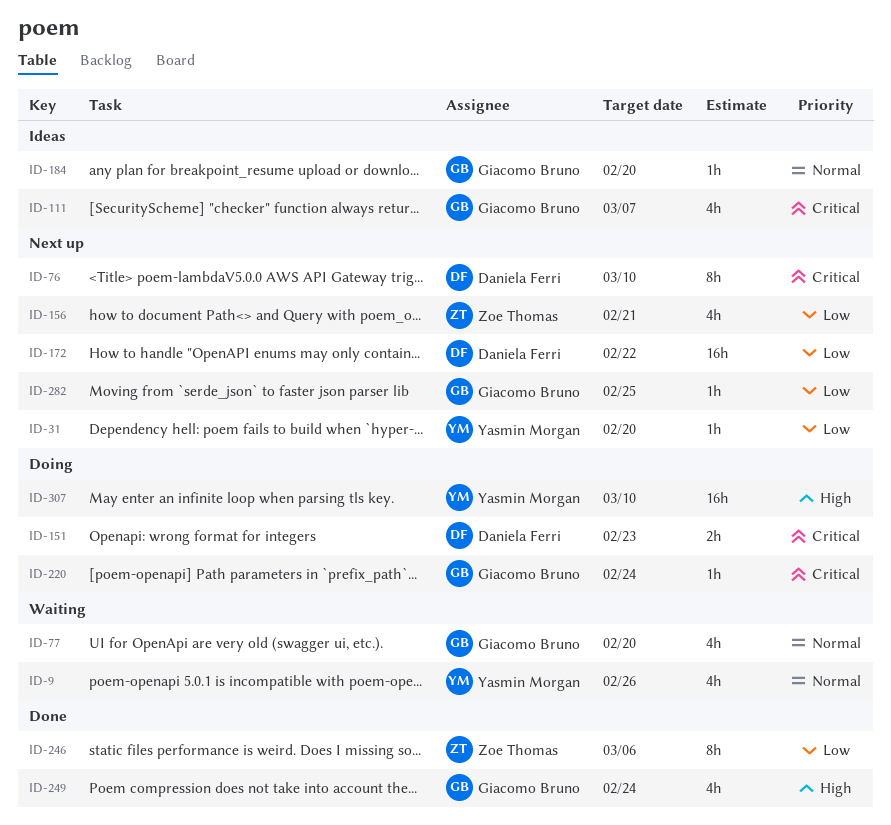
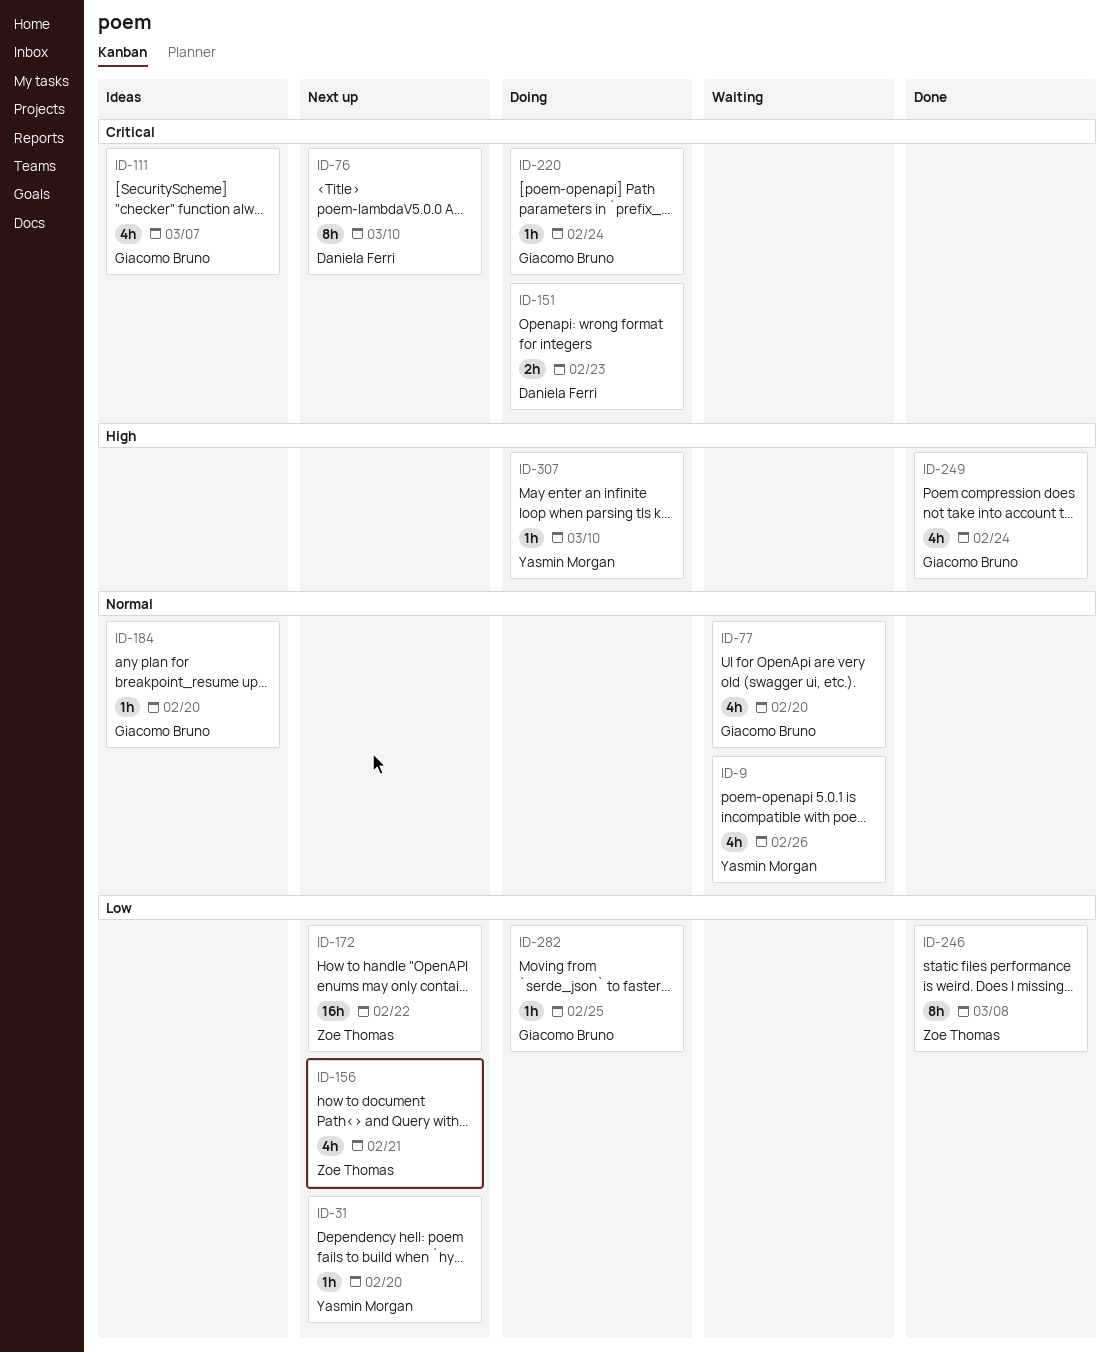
ID-172, owner: Daniela Ferri -> Zoe Thomas
ID-246, due: Mar 6 -> Mar 8
ID-282, status: Next up -> Doing
ID-307, estimate: 16h -> 1h

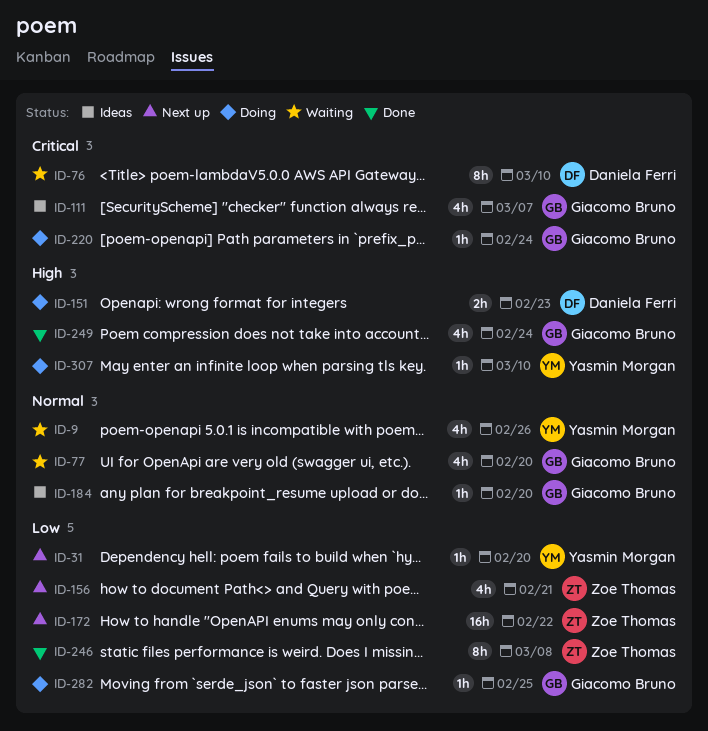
ID-76, status: Next up -> Waiting
ID-151, priority: Critical -> High

